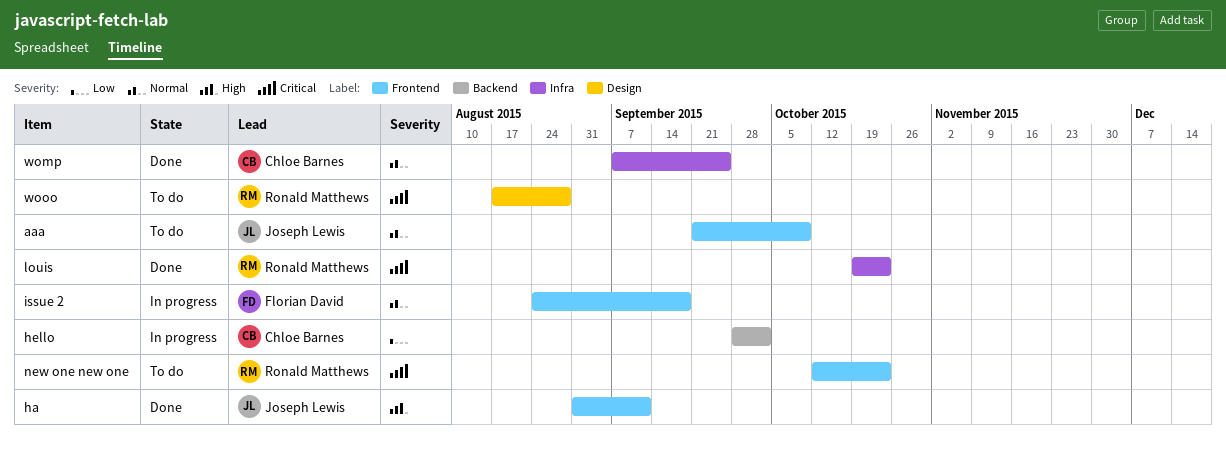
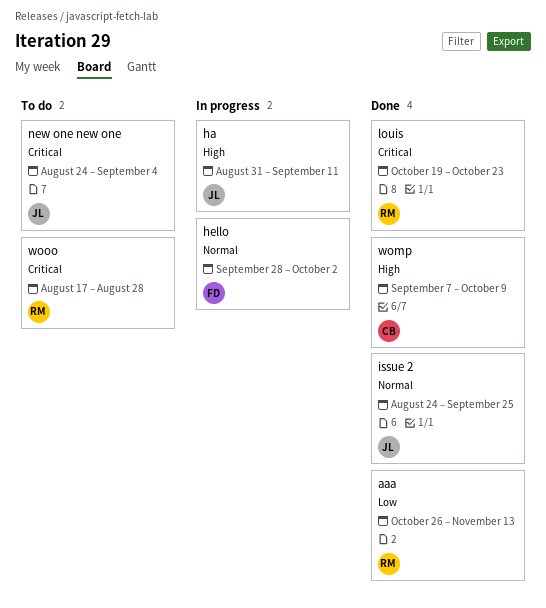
aaa, status: To do -> Done
aaa, owner: Joseph Lewis -> Ronald Matthews
aaa, priority: Normal -> Low
aaa, start: Sep 21 -> Oct 26
aaa, due: Oct 9 -> Nov 13
ha, status: Done -> In progress
hello, owner: Chloe Barnes -> Florian David
hello, priority: Low -> Normal
issue 2, status: In progress -> Done
issue 2, owner: Florian David -> Joseph Lewis
issue 2, due: Sep 18 -> Sep 25
new one new one, owner: Ronald Matthews -> Joseph Lewis
new one new one, start: Oct 12 -> Aug 24
new one new one, due: Oct 23 -> Sep 4
womp, priority: Normal -> High
womp, due: Sep 25 -> Oct 9

